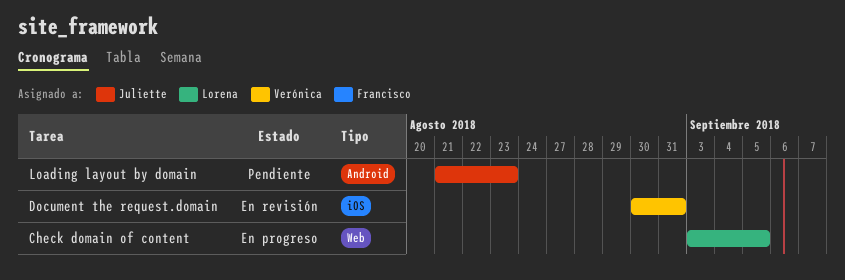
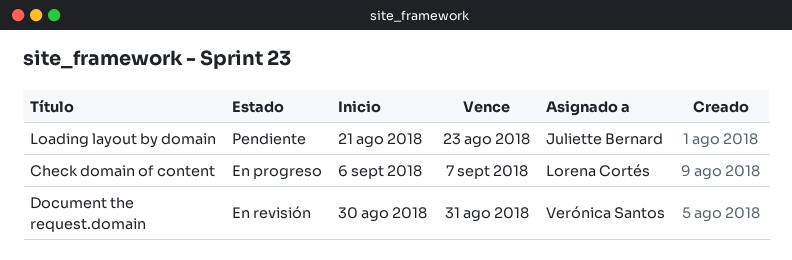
Check domain of content, start: Sep 3 -> Sep 6
Check domain of content, due: Sep 5 -> Sep 7

